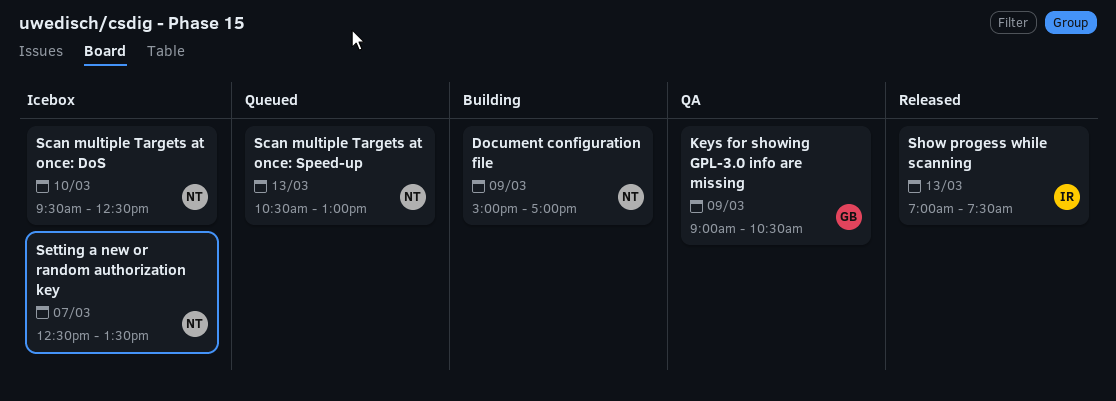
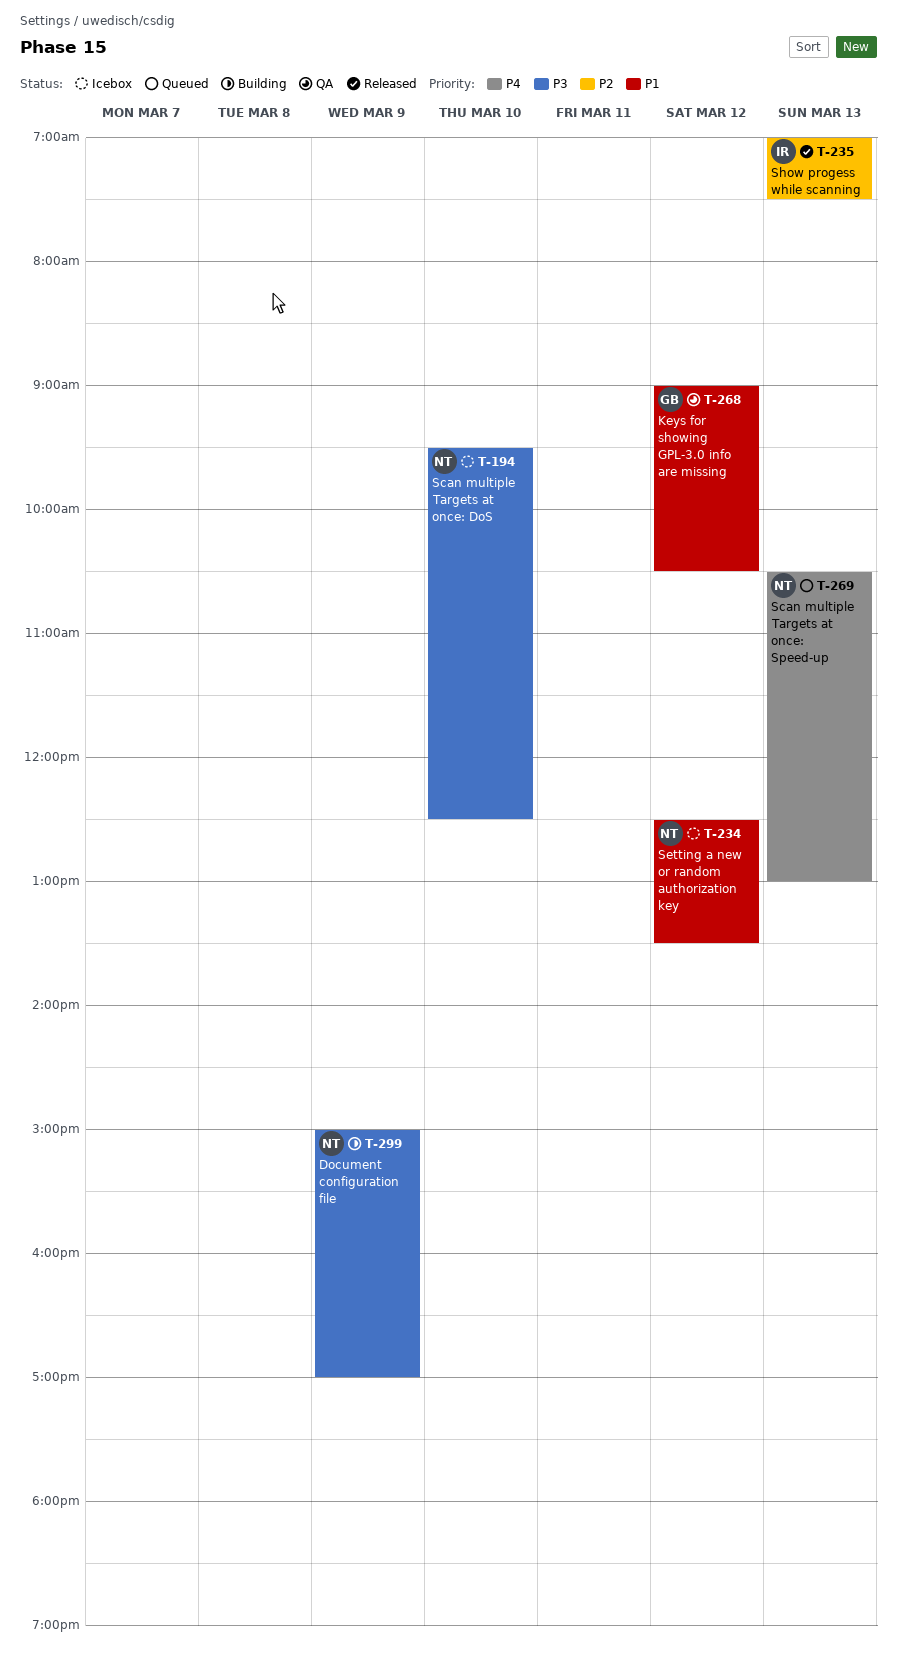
Keys for showing GPL-3.0 info are missing, day: Mar 9 -> Mar 12
Setting a new or random authorization key, day: Mar 7 -> Mar 12

